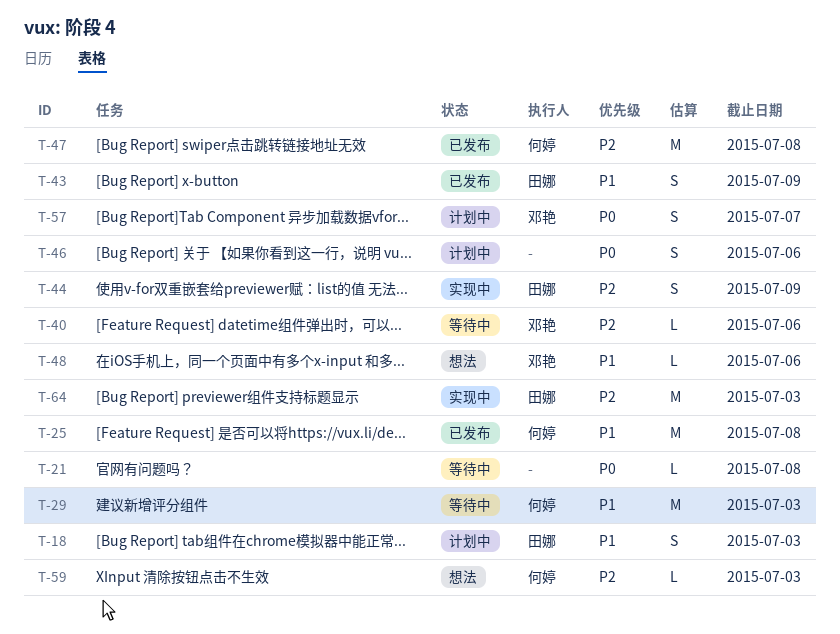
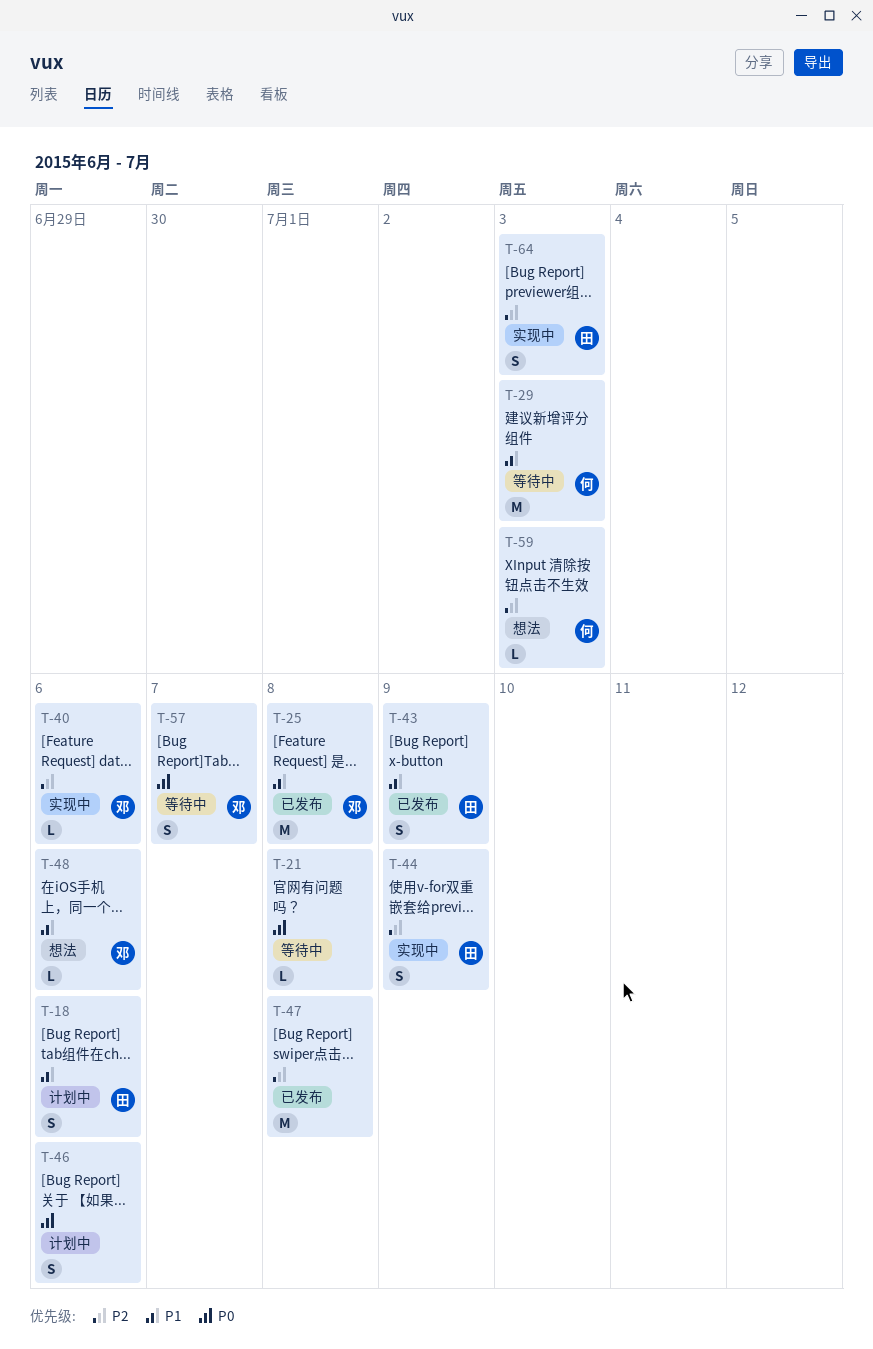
T-18, due: Jul 3 -> Jul 6
T-25, owner: 何婷 -> 邓艳
T-40, status: 等待中 -> 实现中
T-47, owner: 何婷 -> none
T-57, status: 计划中 -> 等待中
T-64, estimate: M -> S

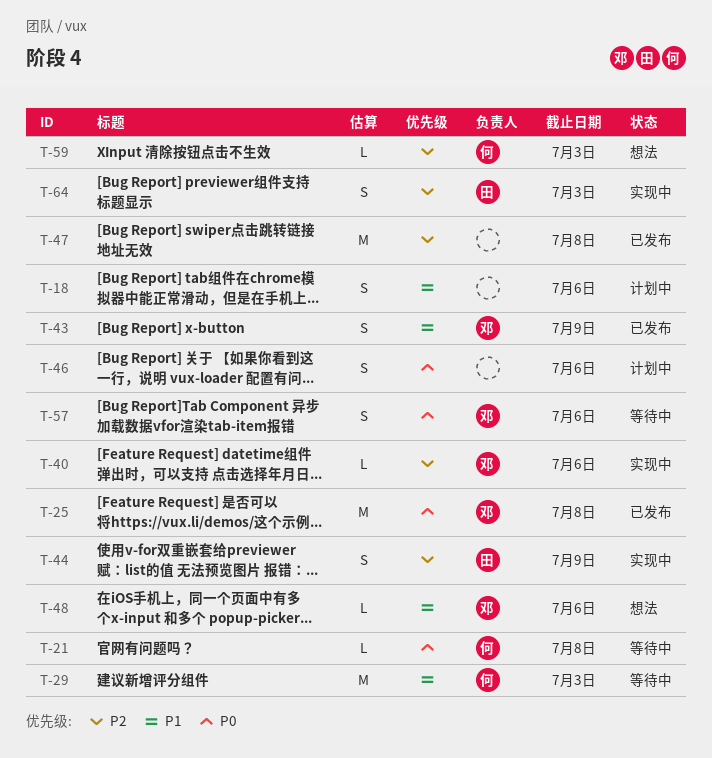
T-18, owner: 田 -> none
T-21, owner: none -> 何
T-25, priority: P1 -> P0
T-43, owner: 田 -> 邓
T-57, due: Jul 7 -> Jul 6

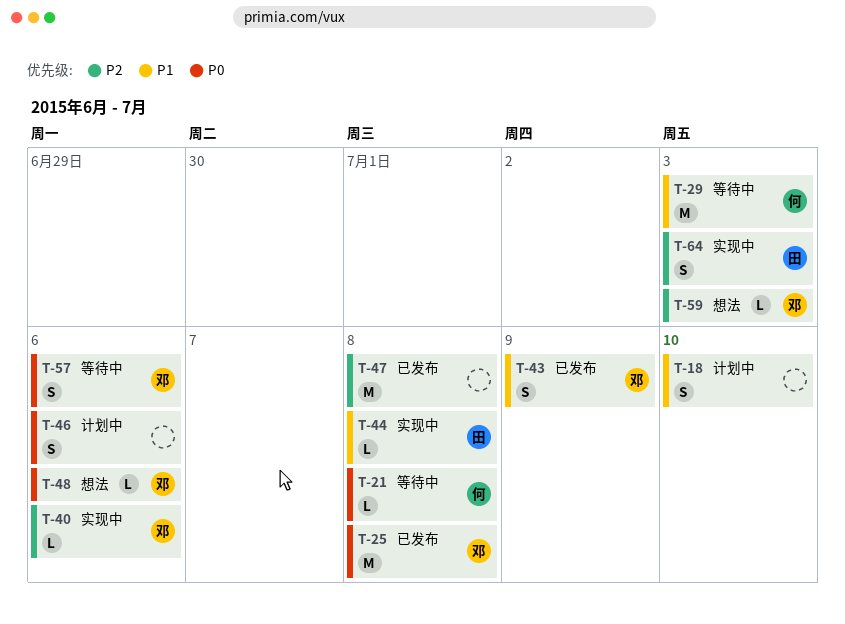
T-18, due: Jul 6 -> Jul 10
T-44, priority: P2 -> P1
T-44, estimate: S -> L
T-44, due: Jul 9 -> Jul 8
T-48, priority: P1 -> P0
T-59, owner: 何 -> 邓

